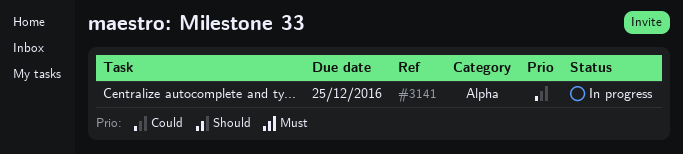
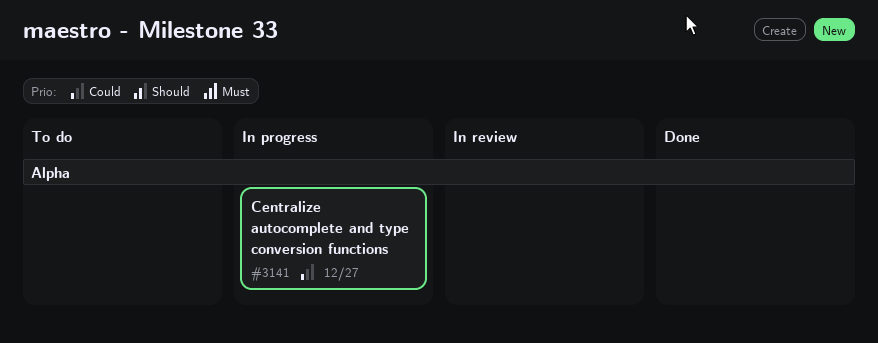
#3141, due: Dec 25 -> Dec 27

